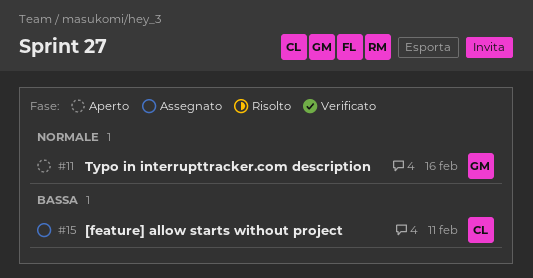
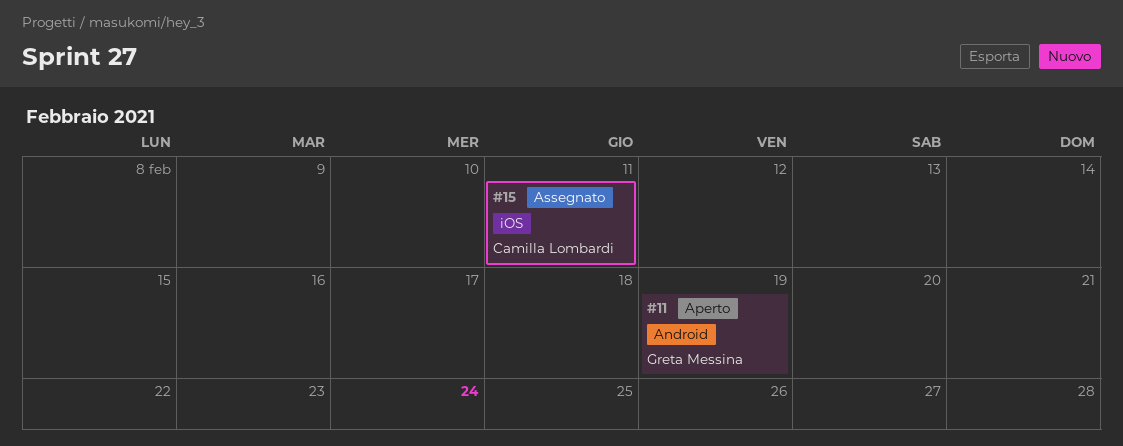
#11, due: Feb 16 -> Feb 19

